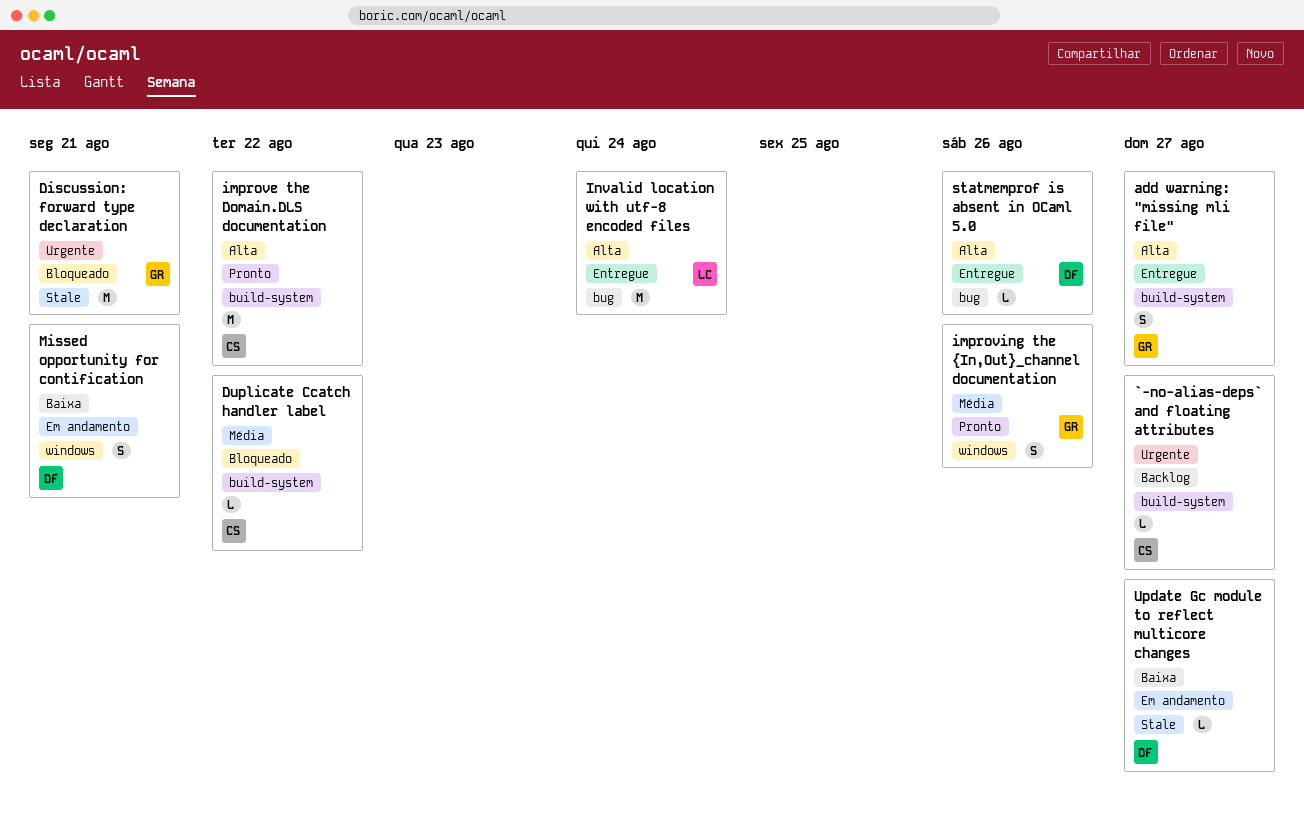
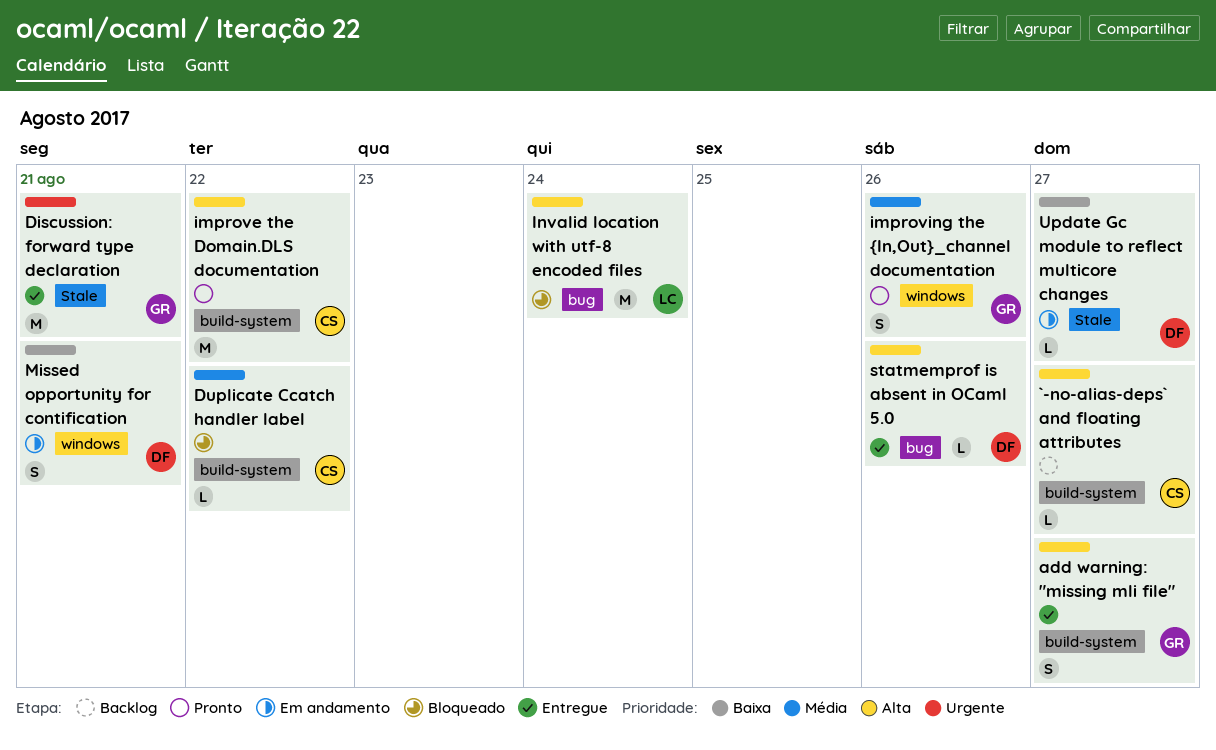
`-no-alias-deps` and floating attributes, priority: Urgente -> Alta
Discussion: forward type declaration, status: Bloqueado -> Entregue
Invalid location with utf-8 encoded files, status: Entregue -> Bloqueado

